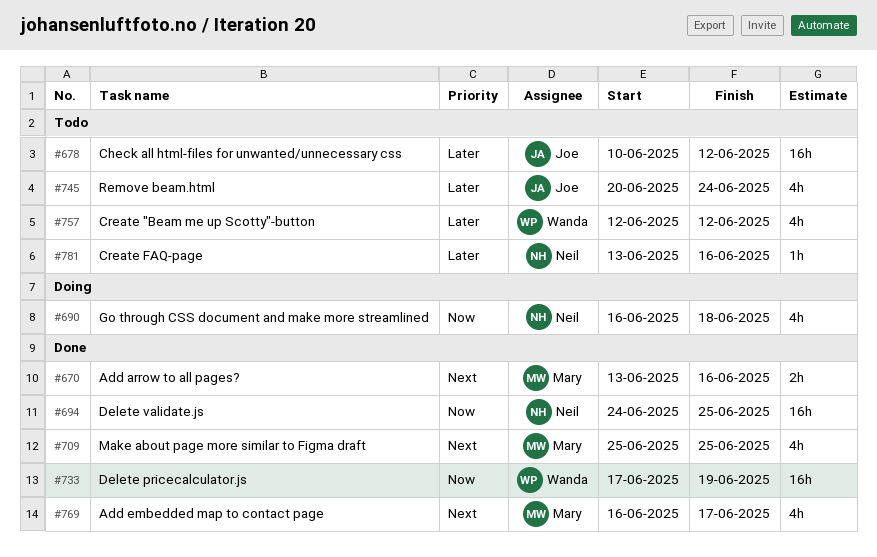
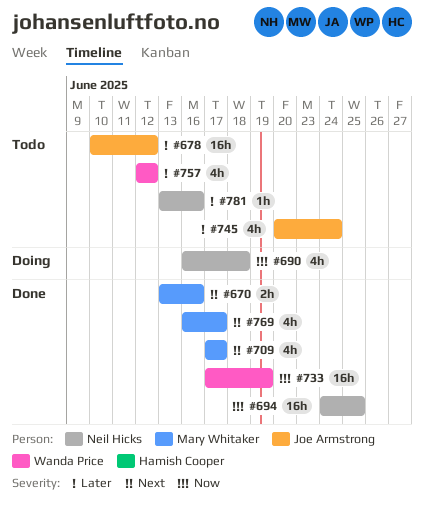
#709, start: Jun 25 -> Jun 17
#709, due: Jun 25 -> Jun 17

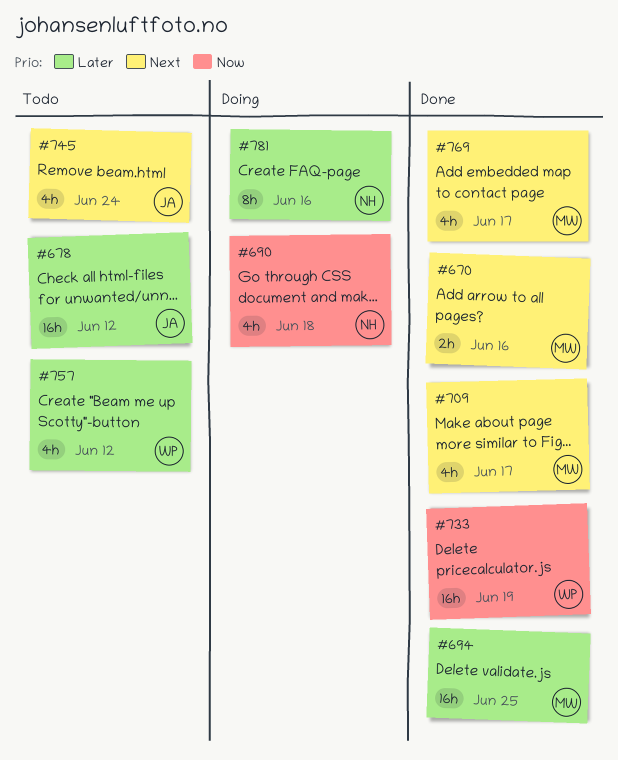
#694, owner: Neil Hicks -> Mary Whitaker
#694, priority: Now -> Later
#745, priority: Later -> Next
#781, status: Todo -> Doing
#781, estimate: 1h -> 8h

